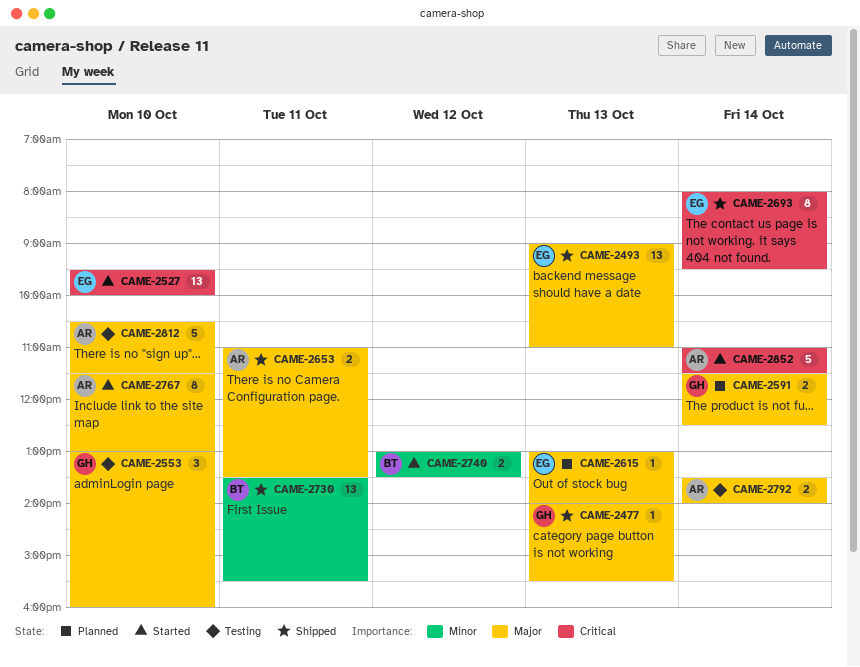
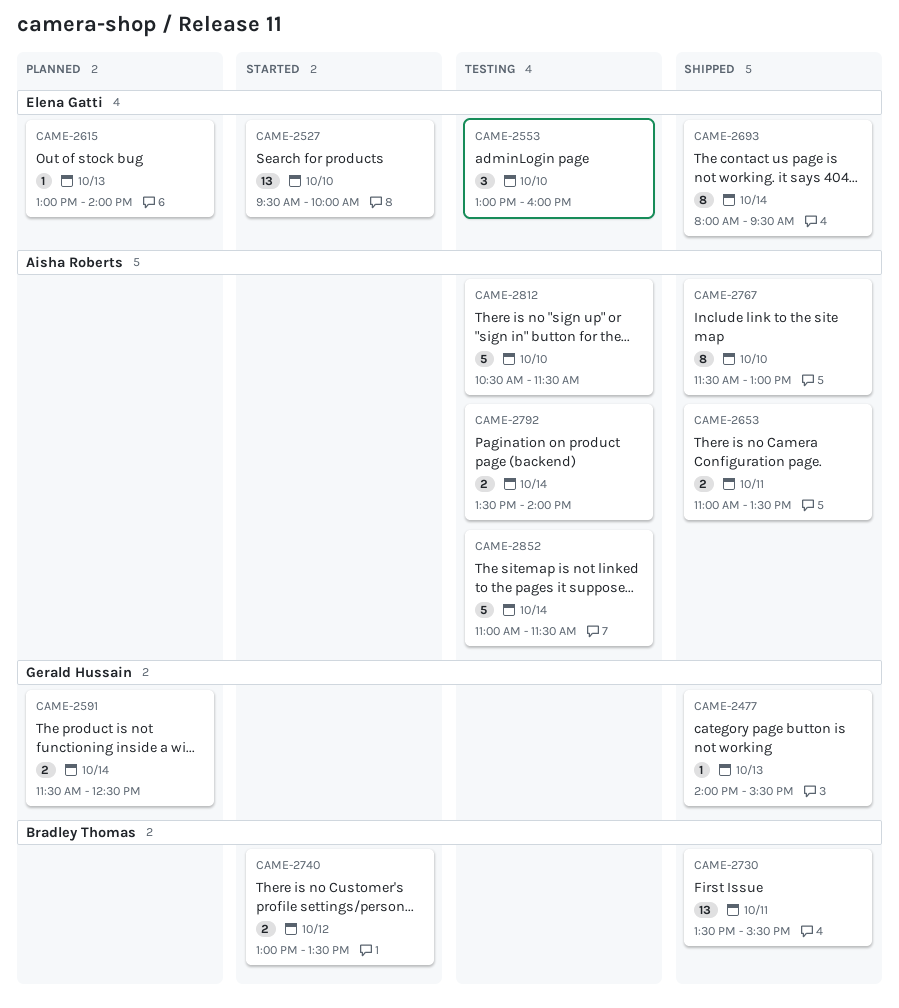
CAME-2493: present -> none
CAME-2553, owner: Gerald Hussain -> Elena Gatti
CAME-2767, status: Started -> Shipped
CAME-2852, status: Started -> Testing

